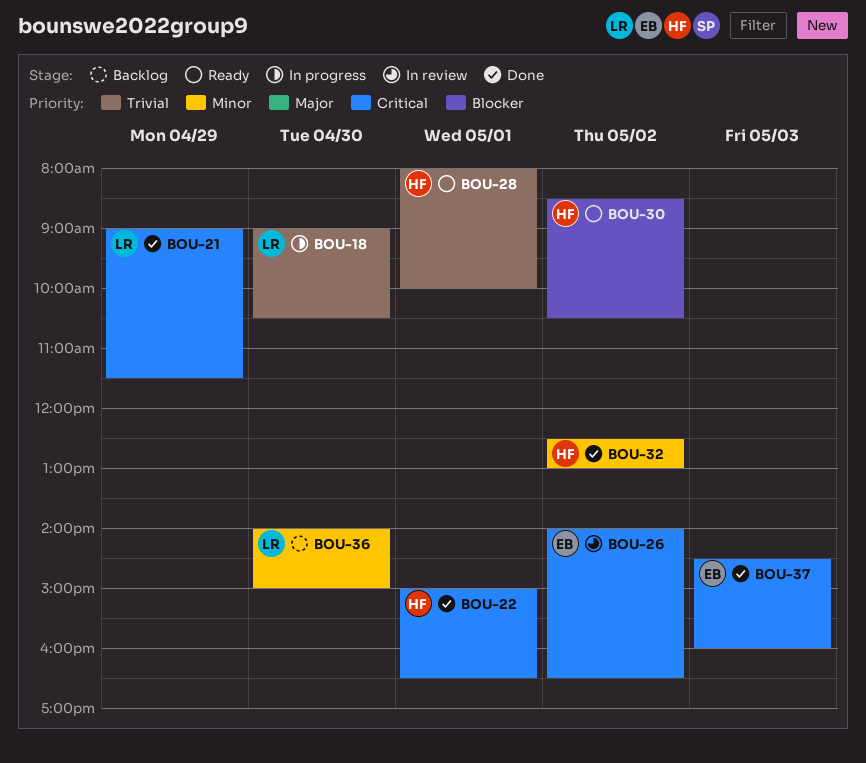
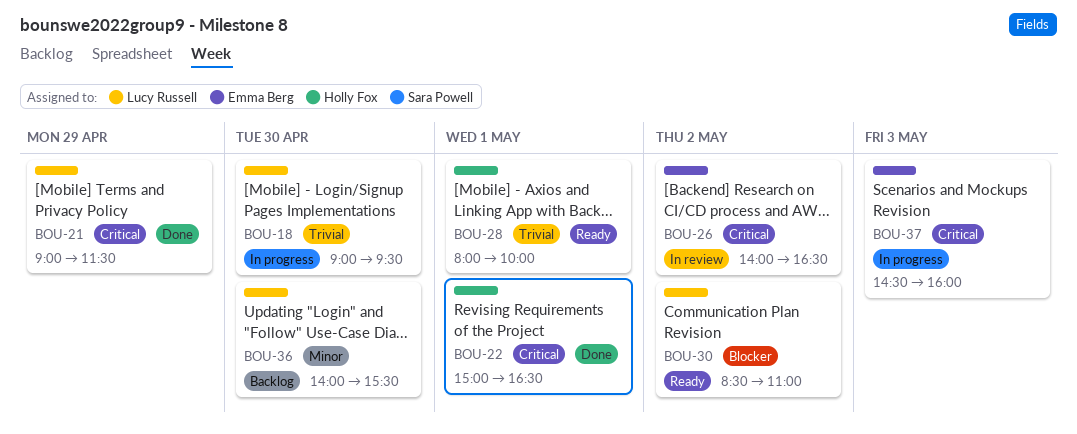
BOU-18, ends: 10:30 -> 09:30
BOU-30, owner: Holly Fox -> Lucy Russell
BOU-30, ends: 10:30 -> 11:00
BOU-32: present -> none
BOU-36, ends: 15:00 -> 15:30
BOU-37, status: Done -> In progress

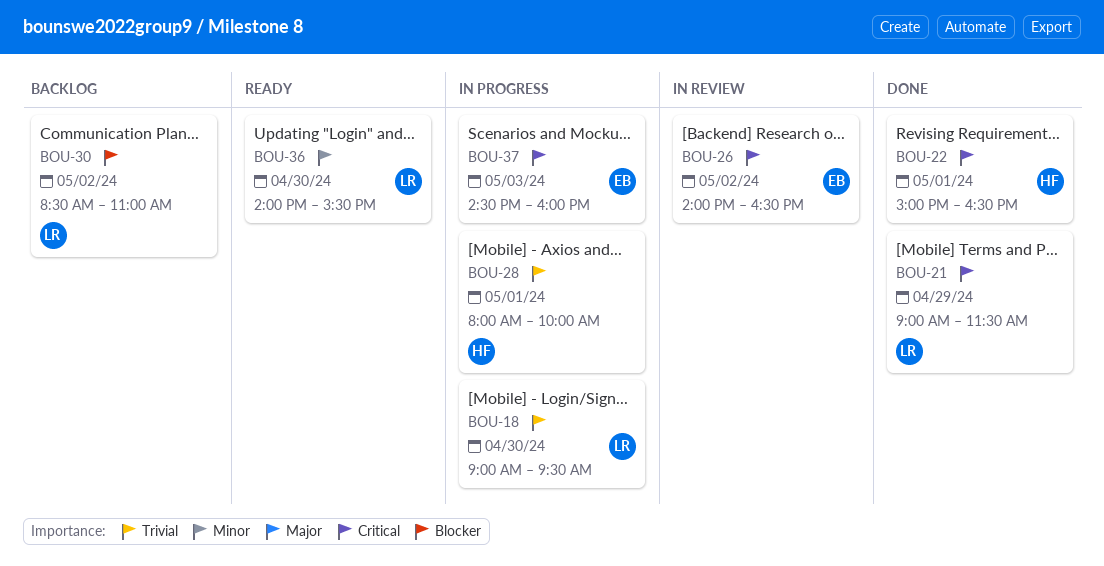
BOU-28, status: Ready -> In progress
BOU-30, status: Ready -> Backlog
BOU-36, status: Backlog -> Ready

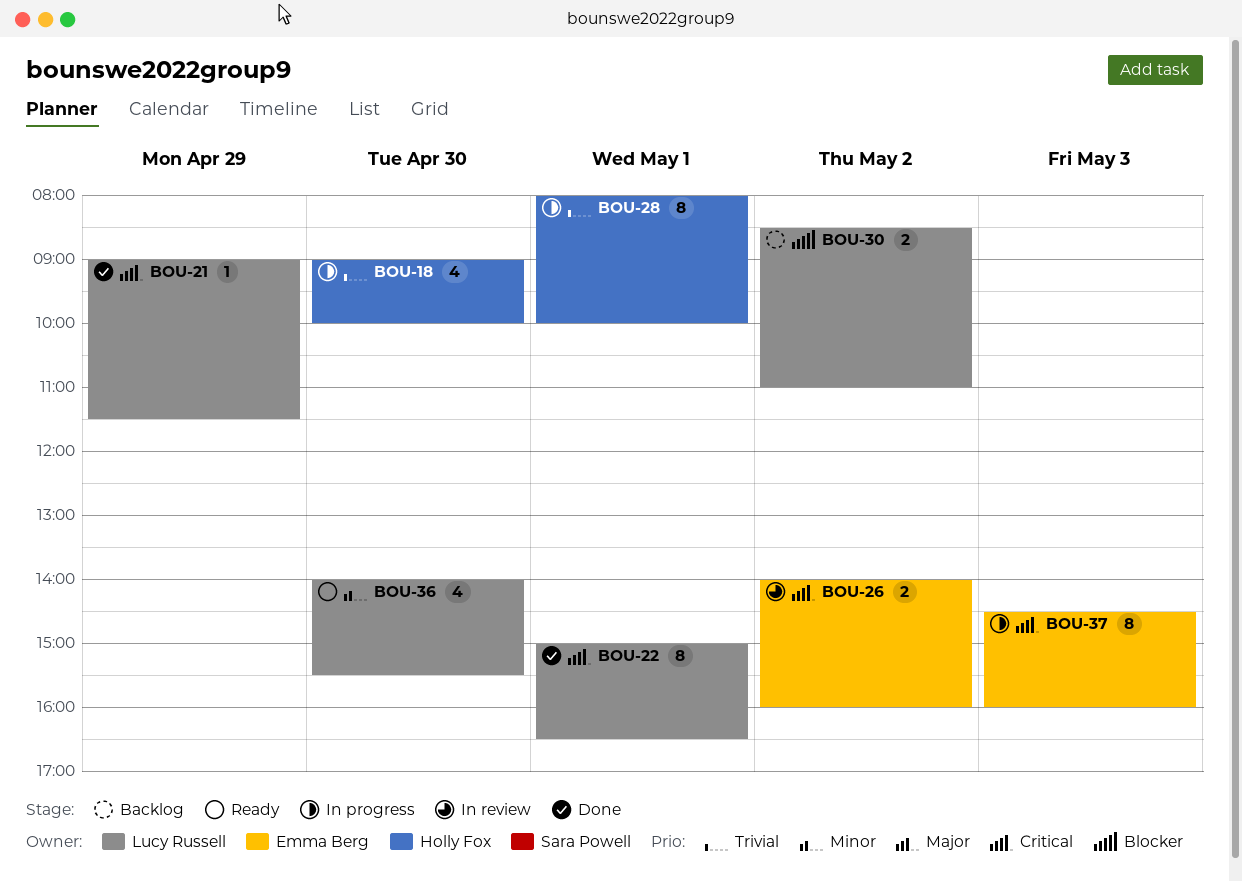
BOU-18, owner: Lucy Russell -> Holly Fox
BOU-18, ends: 09:30 -> 10:00
BOU-22, owner: Holly Fox -> Lucy Russell
BOU-26, ends: 16:30 -> 16:00

